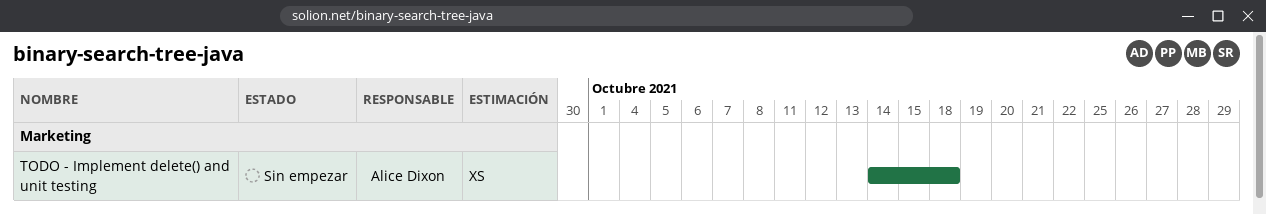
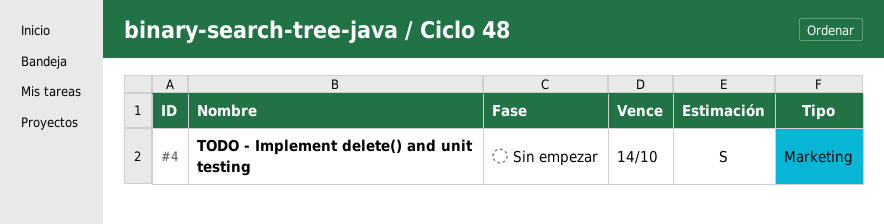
TODO - Implement delete() and unit testing, estimate: XS -> S
TODO - Implement delete() and unit testing, due: Oct 18 -> Oct 14

